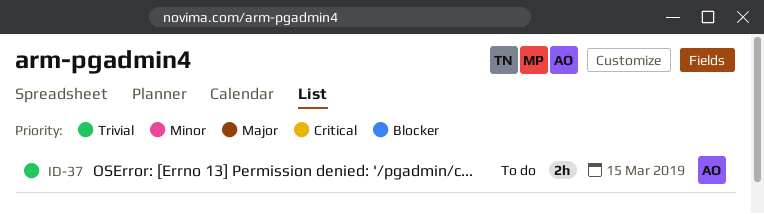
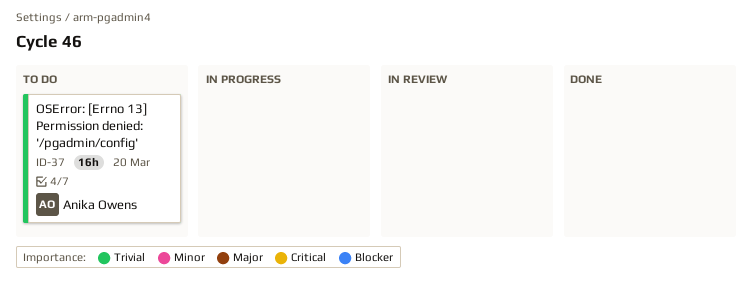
ID-37, estimate: 2h -> 16h
ID-37, due: Mar 15 -> Mar 20

